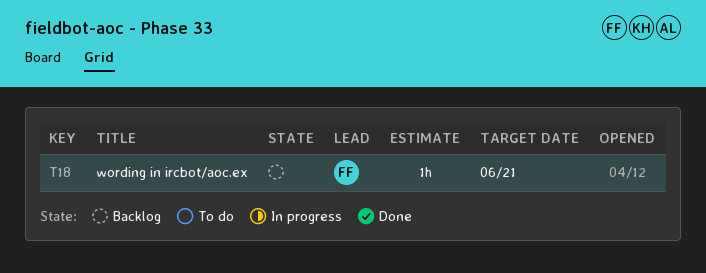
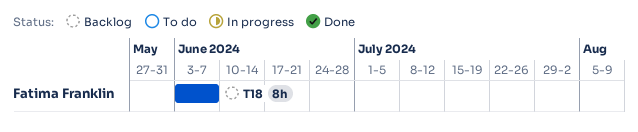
T18, estimate: 1h -> 8h
T18, due: Jun 21 -> Jun 7

